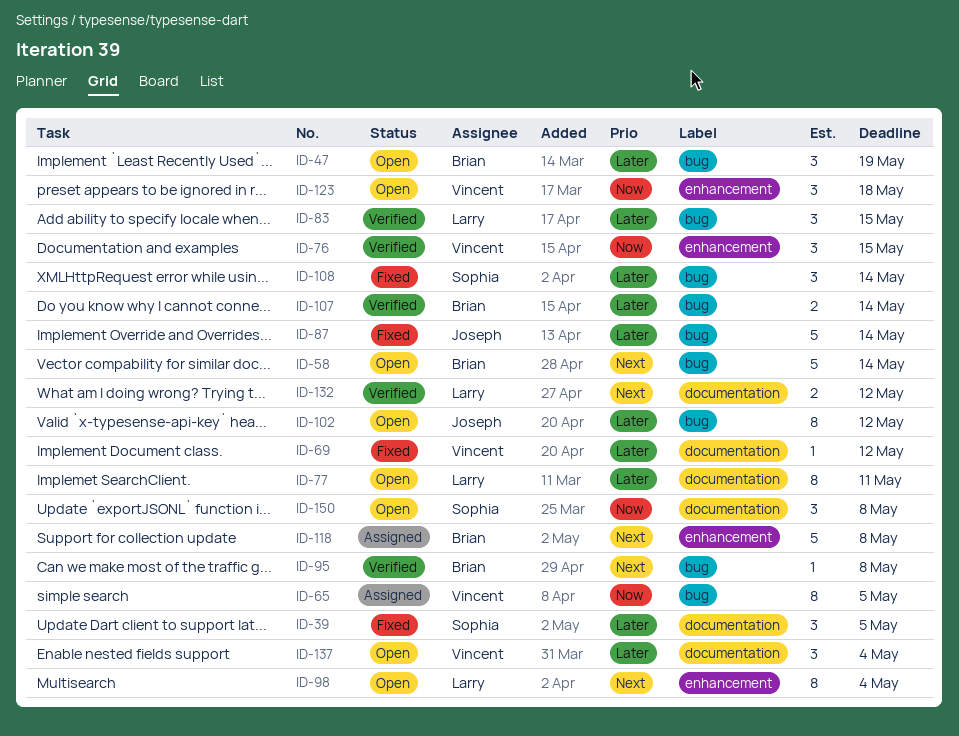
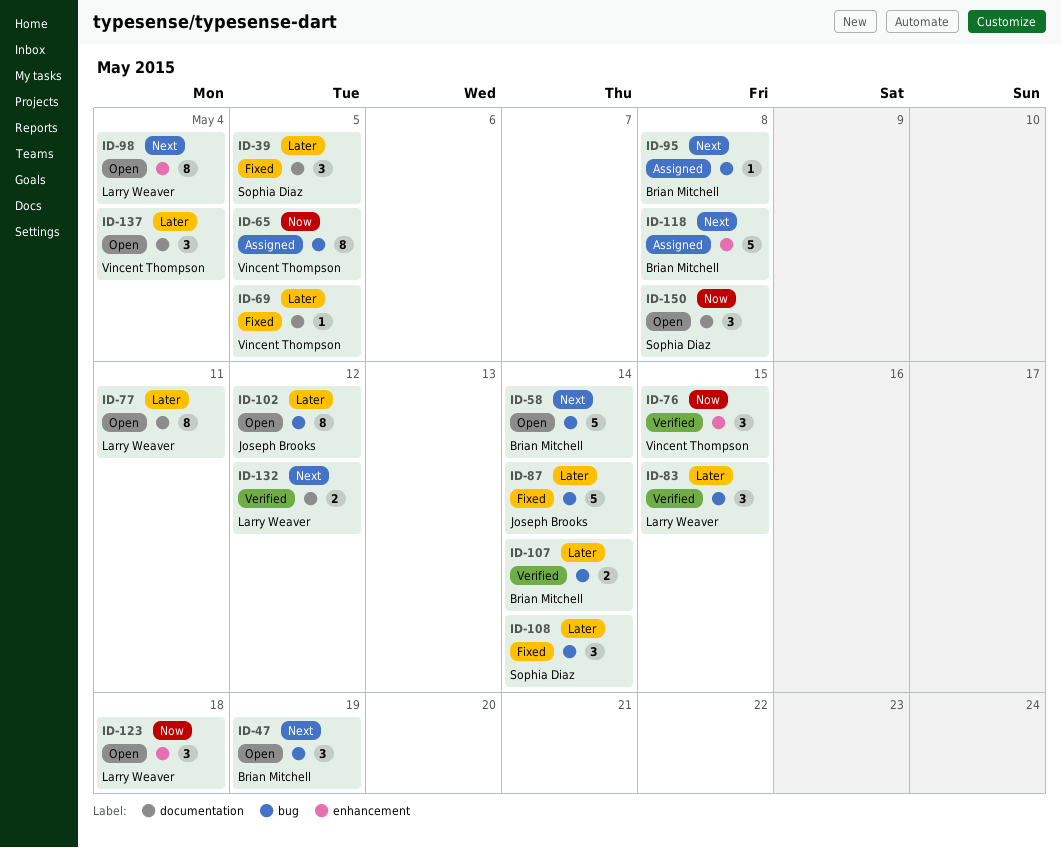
ID-47, priority: Later -> Next
ID-69, due: May 12 -> May 5
ID-95, status: Verified -> Assigned
ID-123, owner: Vincent Thompson -> Larry Weaver

